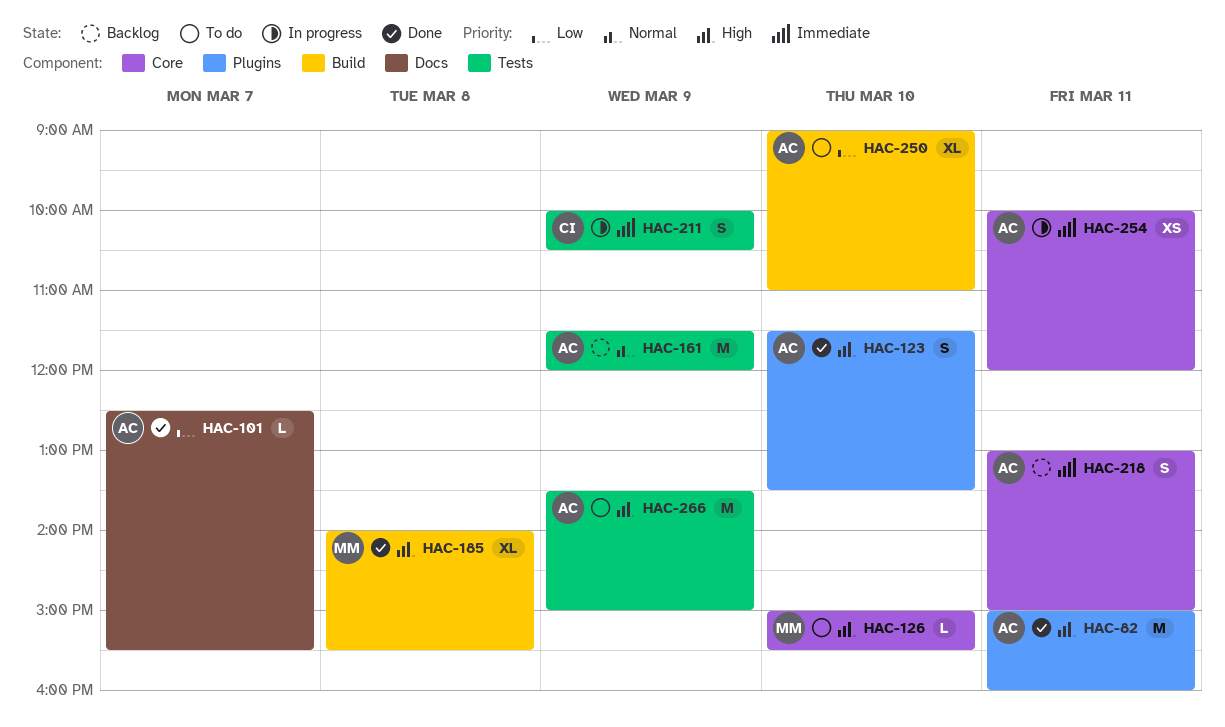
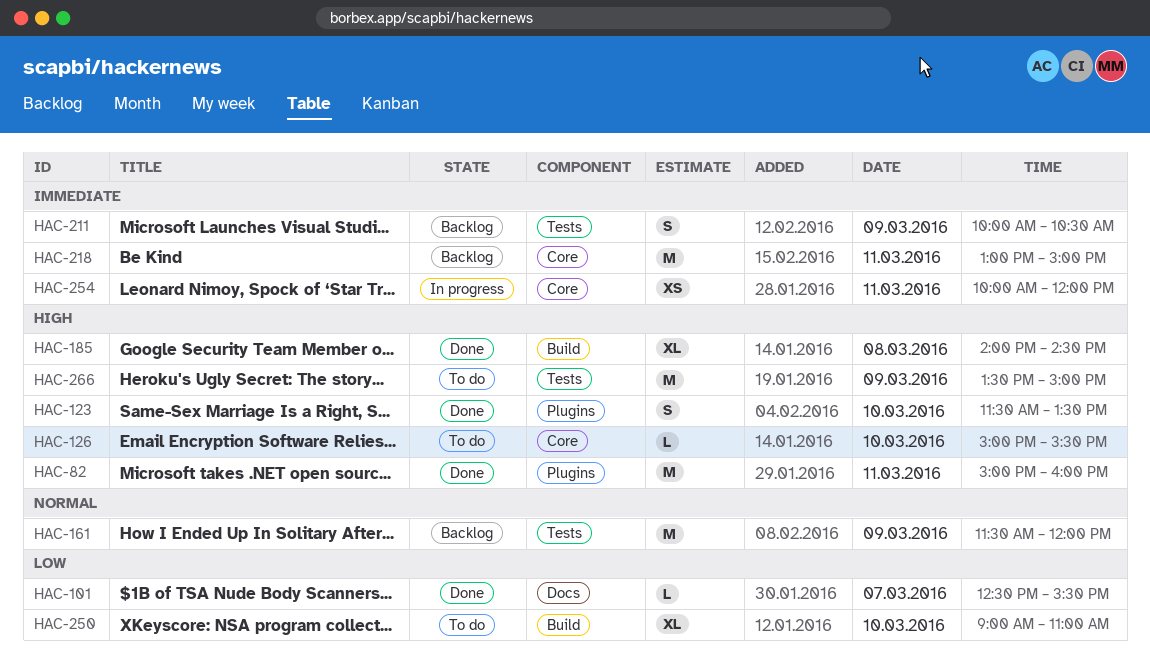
HAC-185, ends: 15:30 -> 14:30
HAC-211, status: In progress -> Backlog
HAC-218, estimate: S -> M

